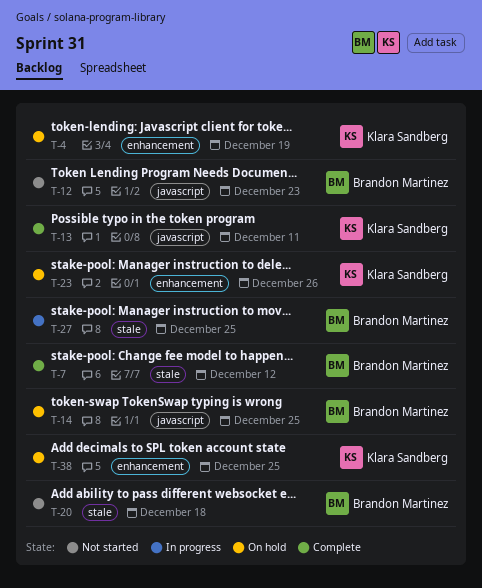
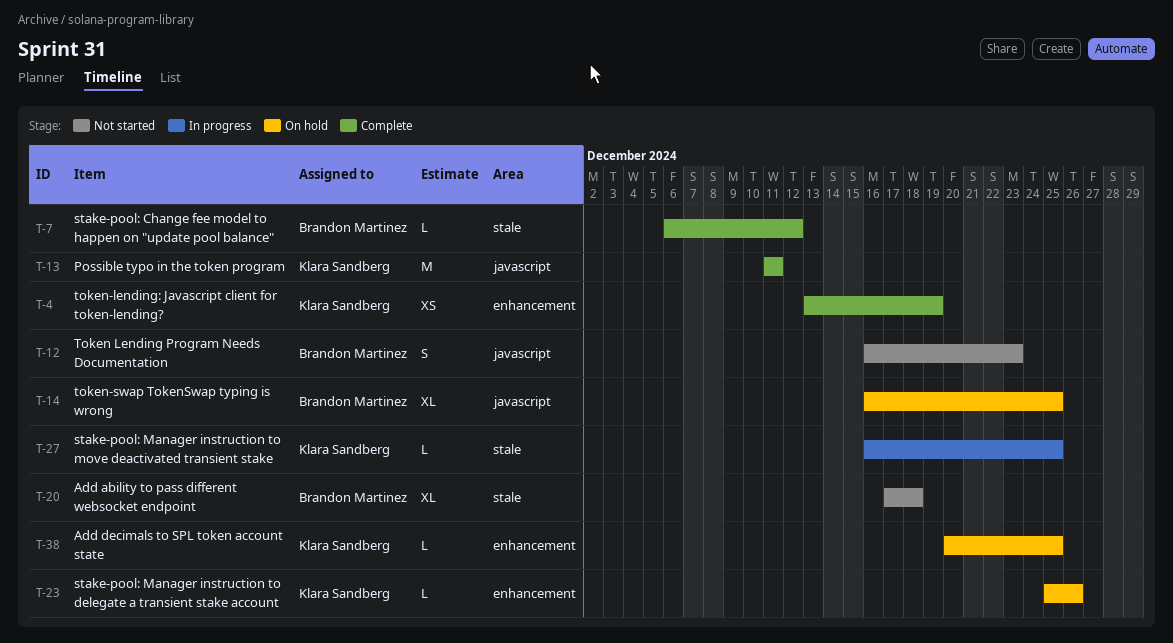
T-4, status: On hold -> Complete
T-27, owner: Brandon Martinez -> Klara Sandberg

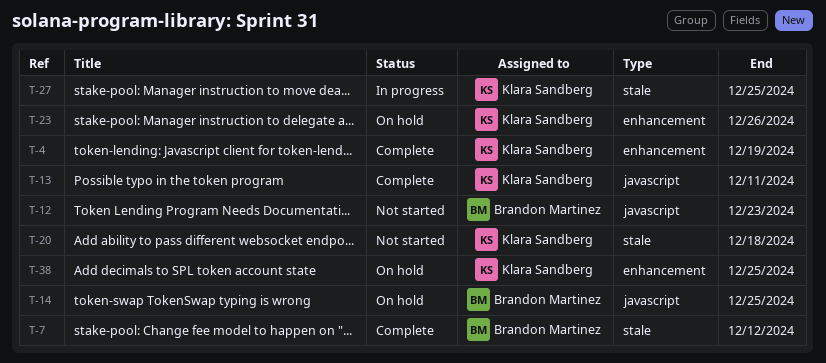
T-20, owner: Brandon Martinez -> Klara Sandberg

